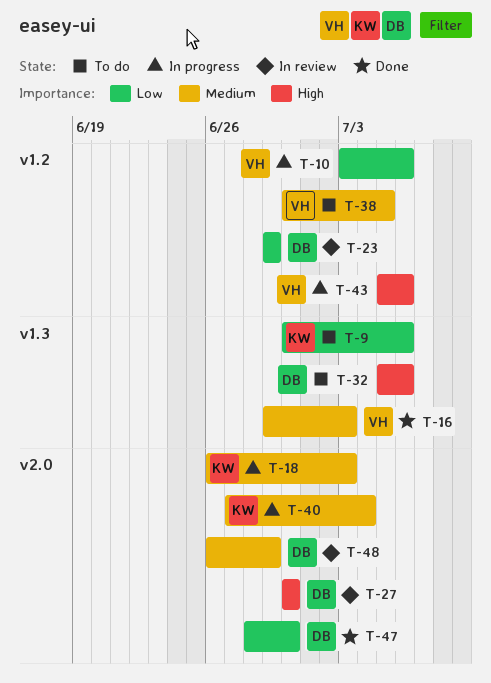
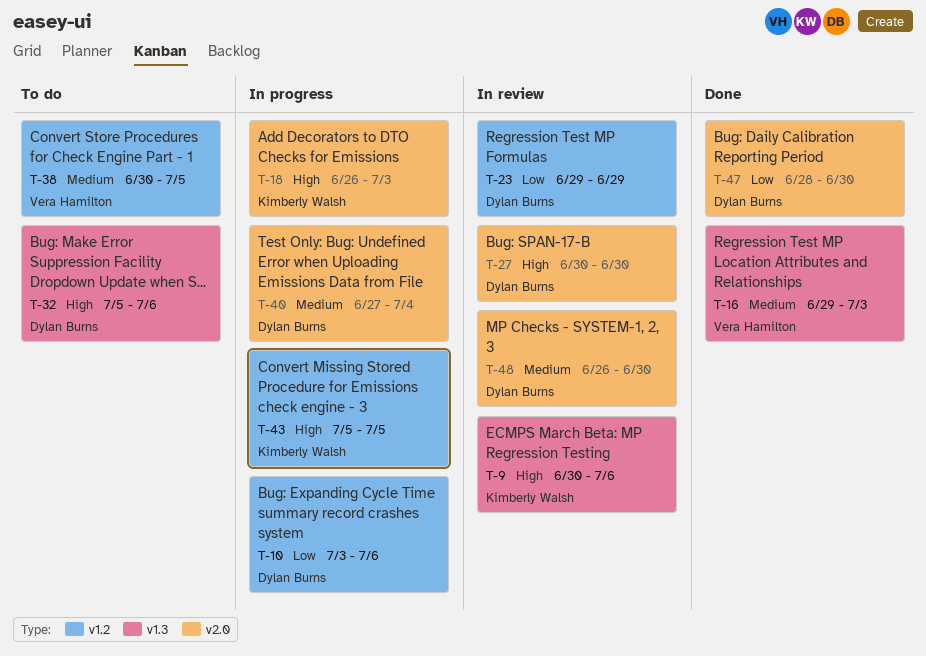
T-9, status: To do -> In review
T-9, priority: Low -> High
T-10, owner: Vera Hamilton -> Dylan Burns
T-18, priority: Medium -> High
T-40, owner: Kimberly Walsh -> Dylan Burns
T-43, owner: Vera Hamilton -> Kimberly Walsh
T-43, due: Jul 6 -> Jul 5
T-48, due: Jun 29 -> Jun 30

